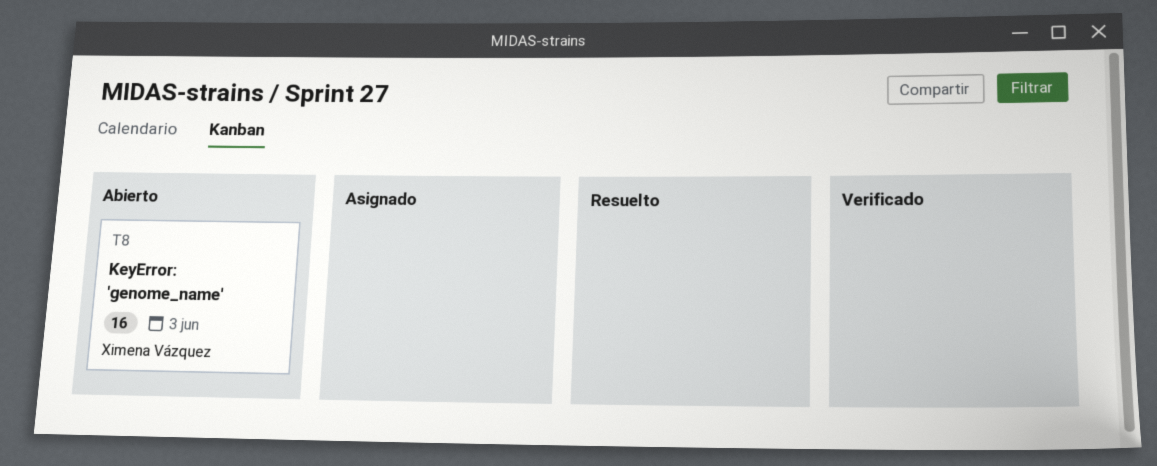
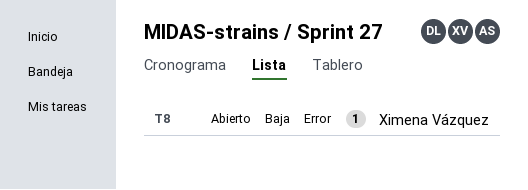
T8, estimate: 16 -> 1

